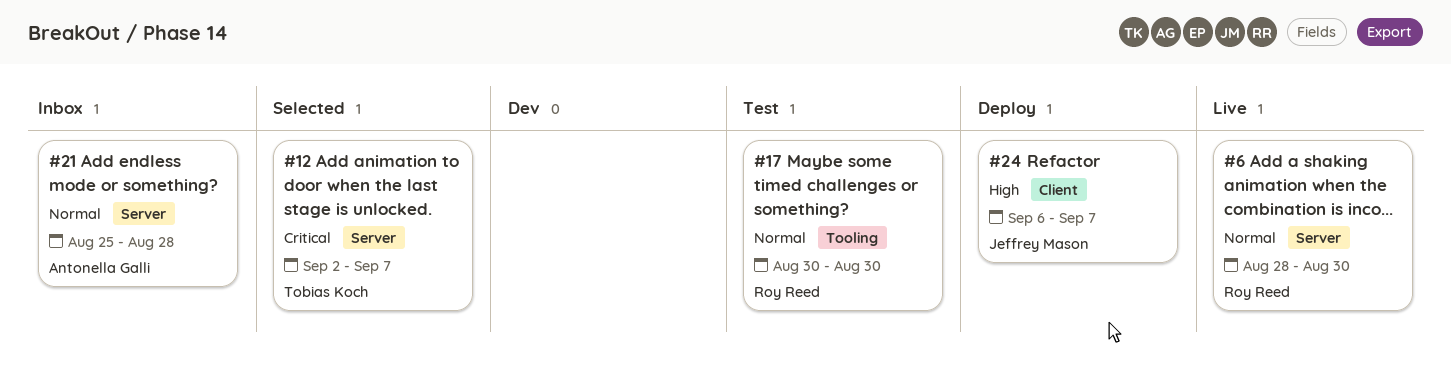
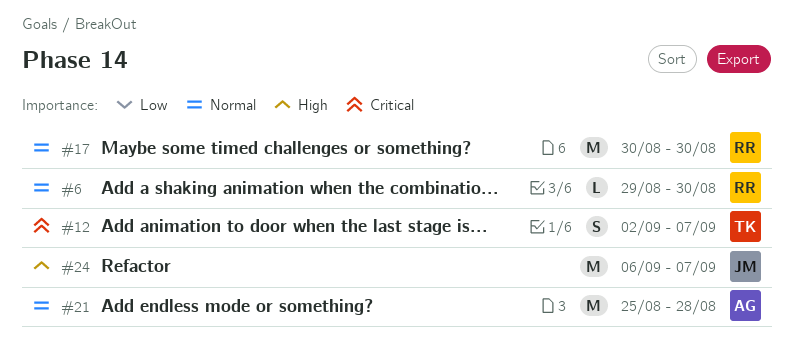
#6, start: Aug 28 -> Aug 29

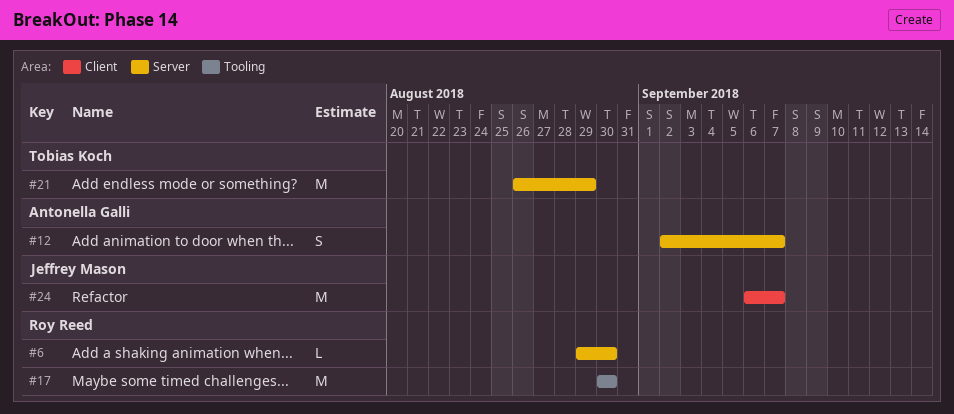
#12, owner: Tobias Koch -> Antonella Galli
#21, owner: Antonella Galli -> Tobias Koch
#21, start: Aug 25 -> Aug 26
#21, due: Aug 28 -> Aug 29

